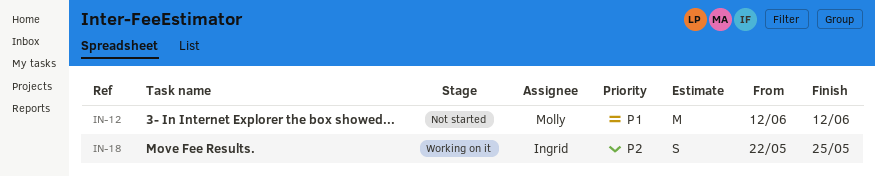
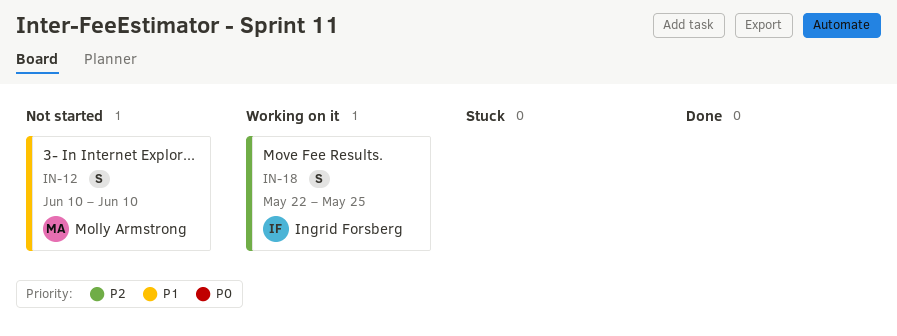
IN-12, estimate: M -> S
IN-12, start: Jun 12 -> Jun 10
IN-12, due: Jun 12 -> Jun 10

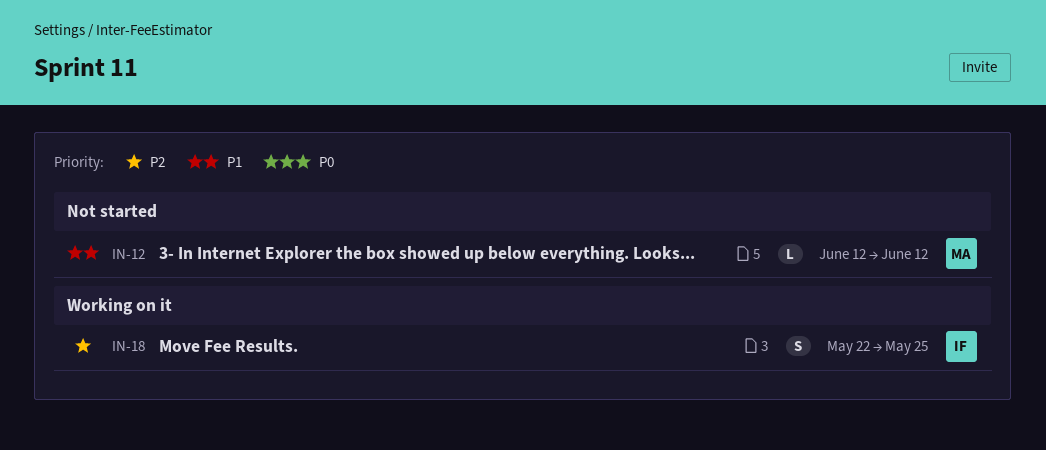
IN-12, estimate: S -> L
IN-12, start: Jun 10 -> Jun 12
IN-12, due: Jun 10 -> Jun 12

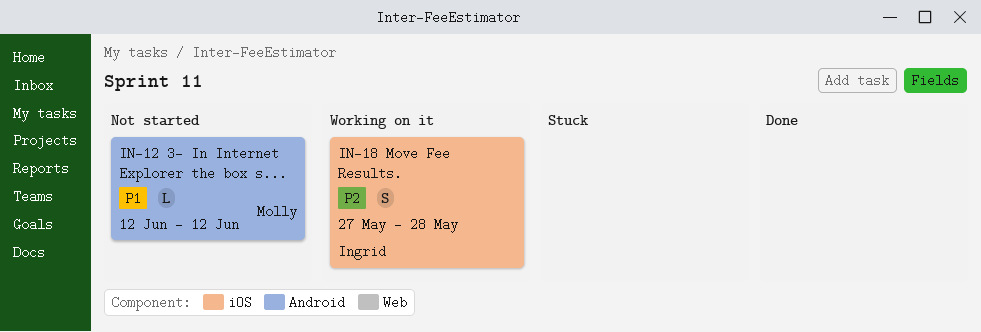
IN-18, start: May 22 -> May 27
IN-18, due: May 25 -> May 28

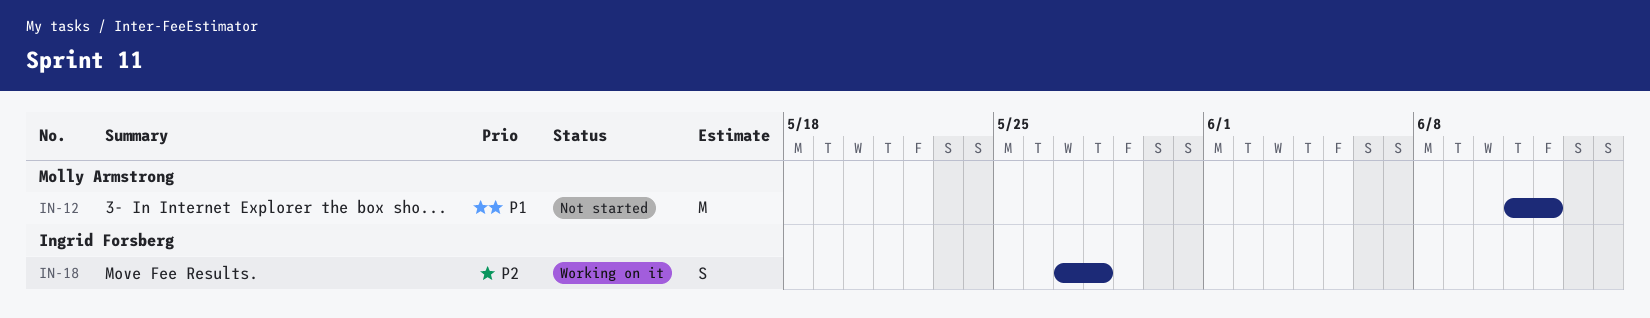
IN-12, estimate: L -> M
IN-12, start: Jun 12 -> Jun 11

